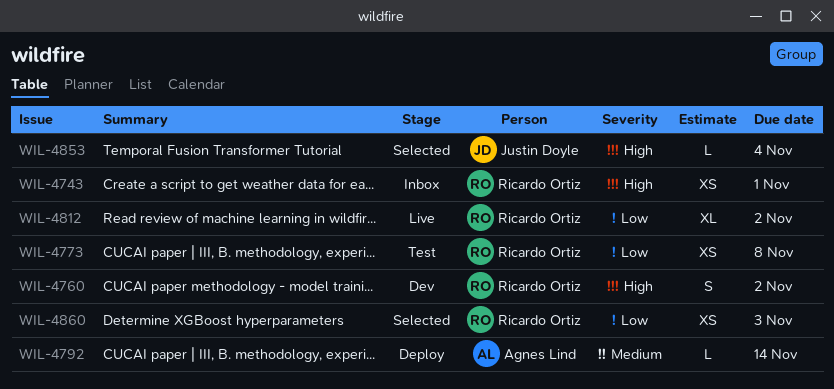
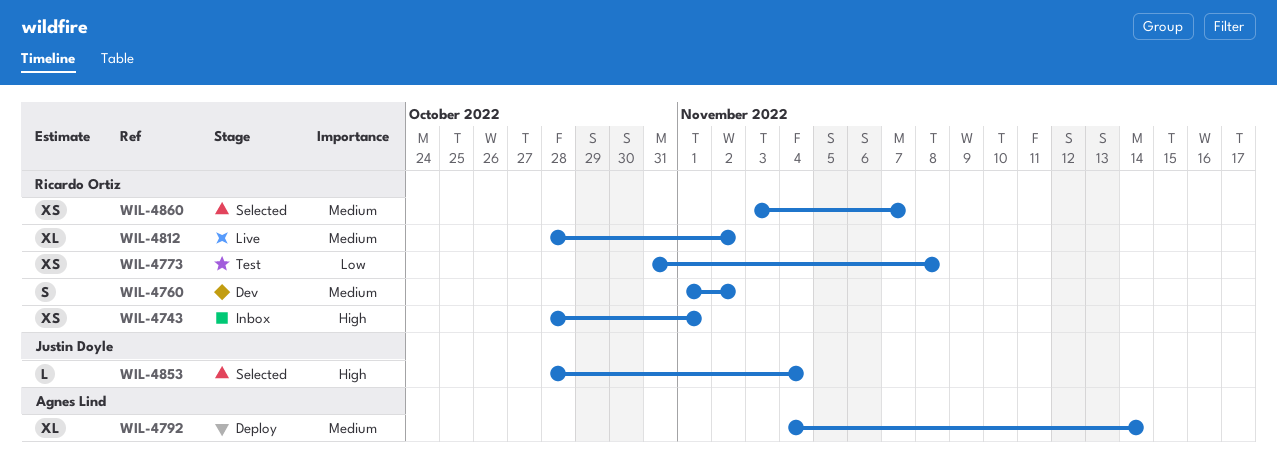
WIL-4760, priority: High -> Medium
WIL-4792, estimate: L -> XL
WIL-4812, priority: Low -> Medium
WIL-4860, priority: Low -> Medium
WIL-4860, due: Nov 3 -> Nov 7

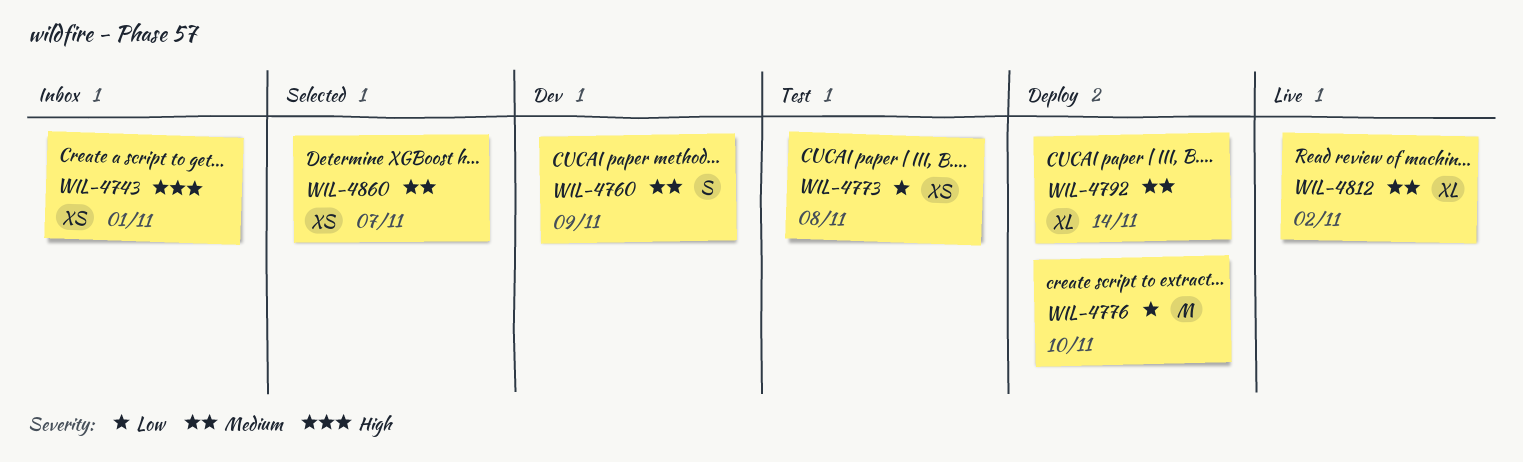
WIL-4760, due: Nov 2 -> Nov 9
WIL-4776: none -> present
WIL-4853: present -> none

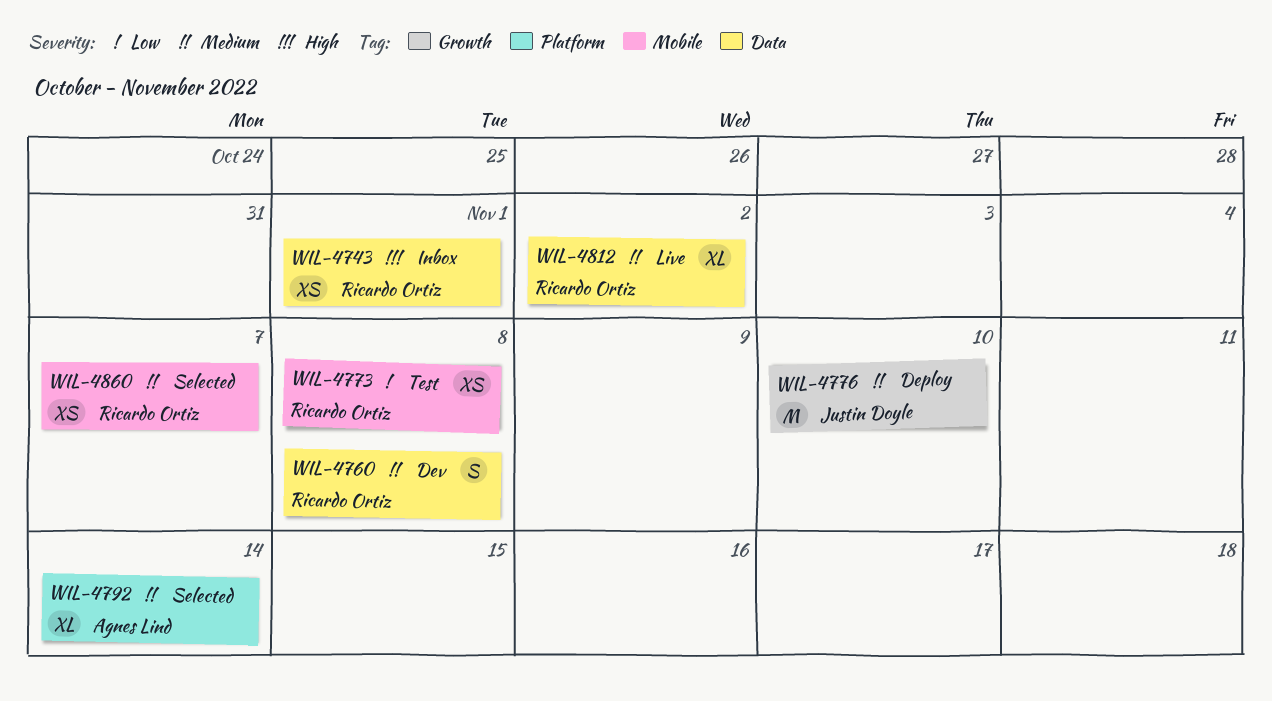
WIL-4760, due: Nov 9 -> Nov 8
WIL-4776, priority: Low -> Medium
WIL-4792, status: Deploy -> Selected

